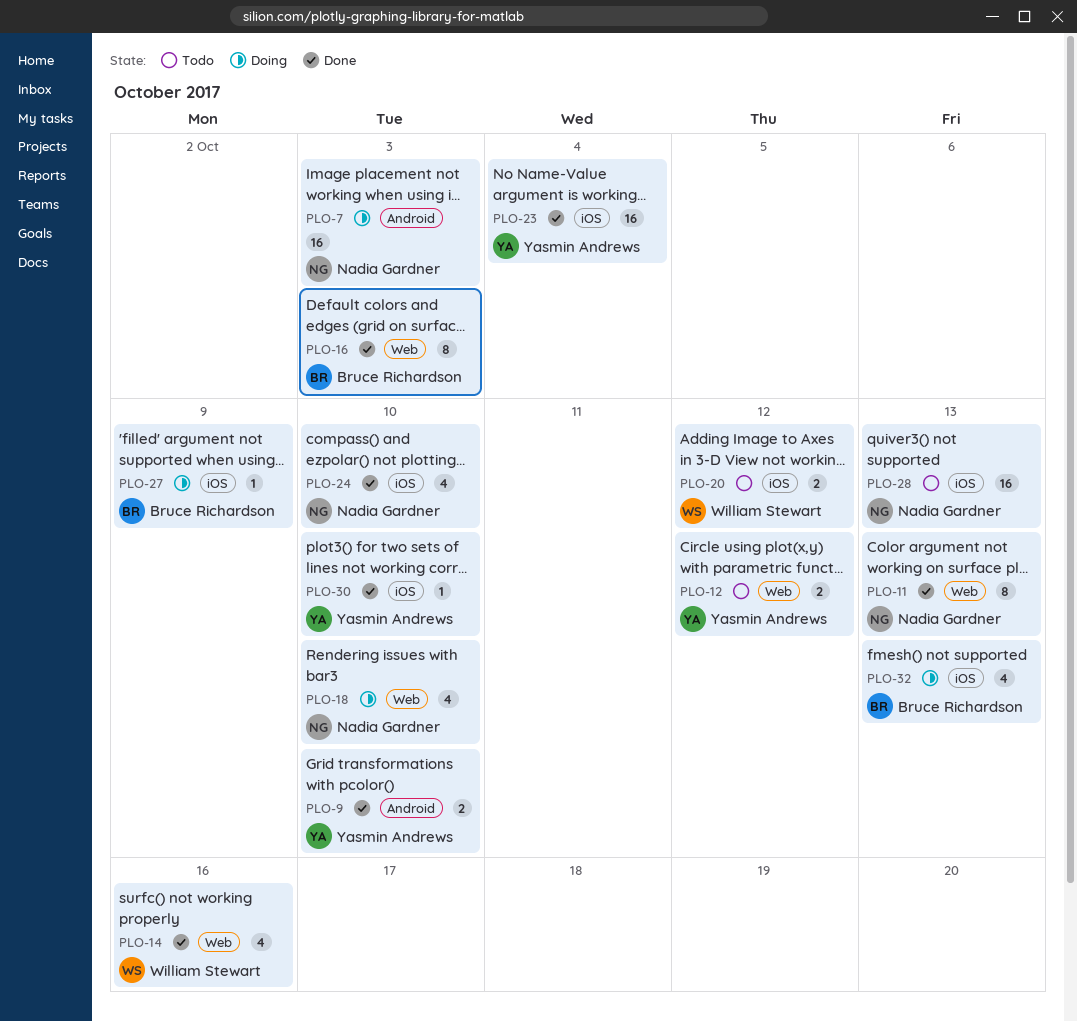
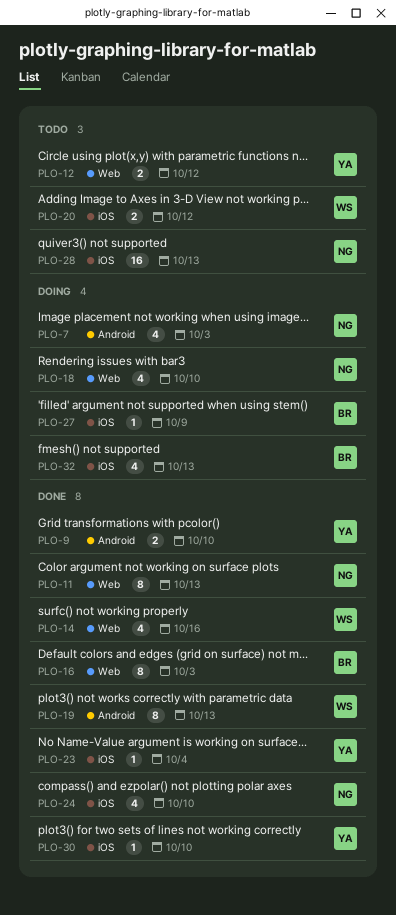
PLO-7, estimate: 16 -> 4
PLO-19: none -> present
PLO-23, estimate: 16 -> 1

